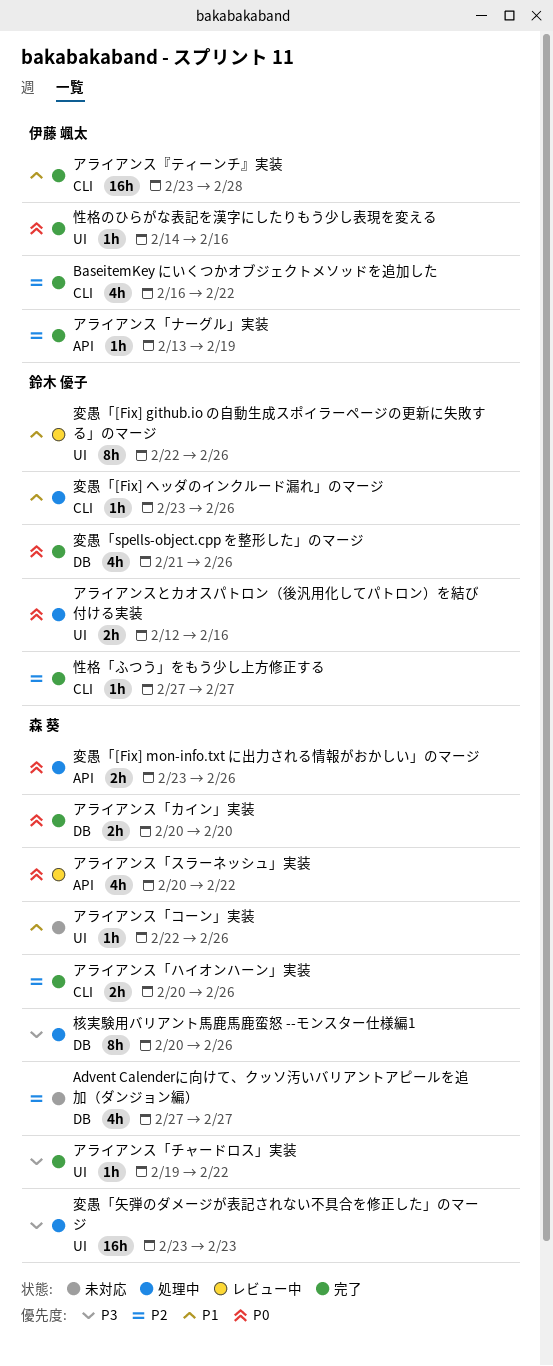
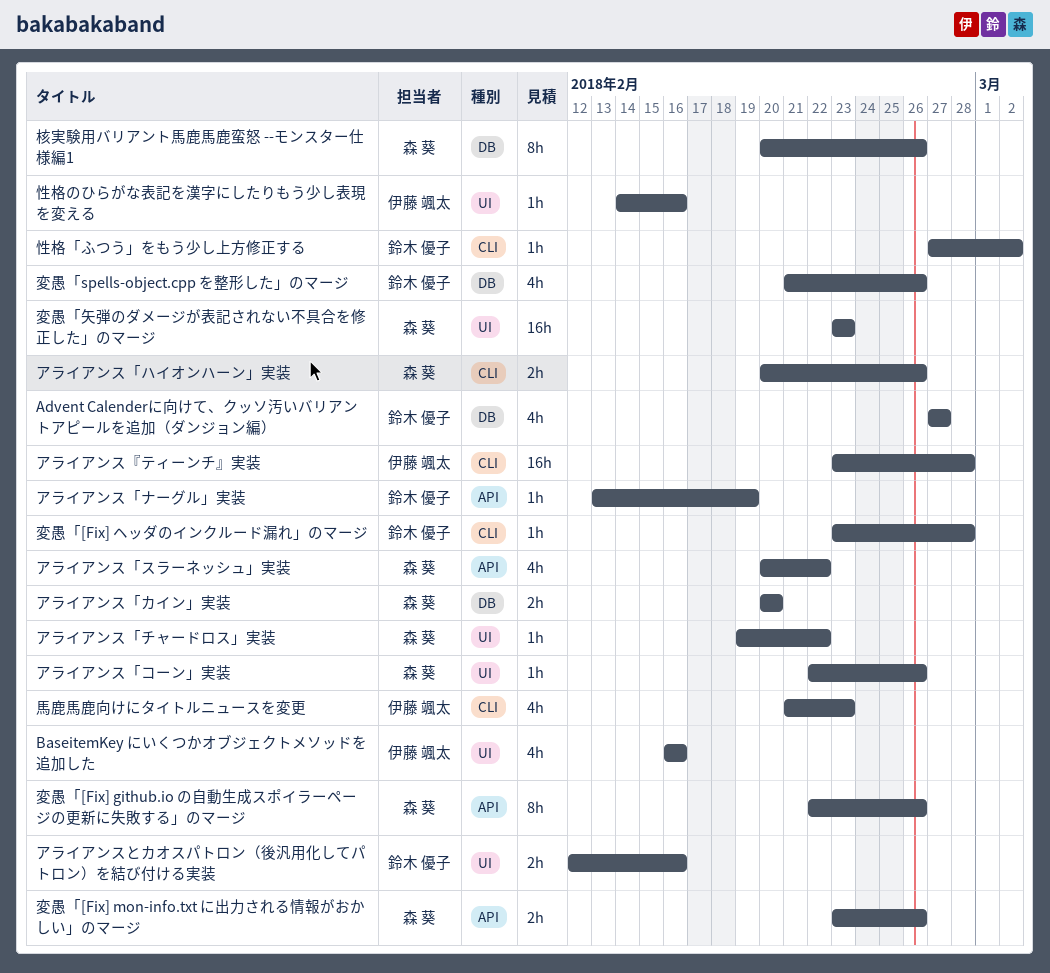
Advent Calenderに向けて、クッソ汚いバリアントアピールを追加（ダンジョン編）, owner: 森 葵 -> 鈴木 優子
BaseitemKey にいくつかオブジェクトメソッドを追加した, label: CLI -> UI
BaseitemKey にいくつかオブジェクトメソッドを追加した, due: Feb 22 -> Feb 16
アライアンス「ナーグル」実装, owner: 伊藤 颯太 -> 鈴木 優子
変愚「[Fix] github.io の自動生成スポイラーページの更新に失敗する」のマージ, owner: 鈴木 優子 -> 森 葵
変愚「[Fix] github.io の自動生成スポイラーページの更新に失敗する」のマージ, label: UI -> API
変愚「[Fix] ヘッダのインクルード漏れ」のマージ, due: Feb 26 -> Feb 28
性格「ふつう」をもう少し上方修正する, due: Feb 27 -> Mar 2
馬鹿馬鹿向けにタイトルニュースを変更: none -> present

